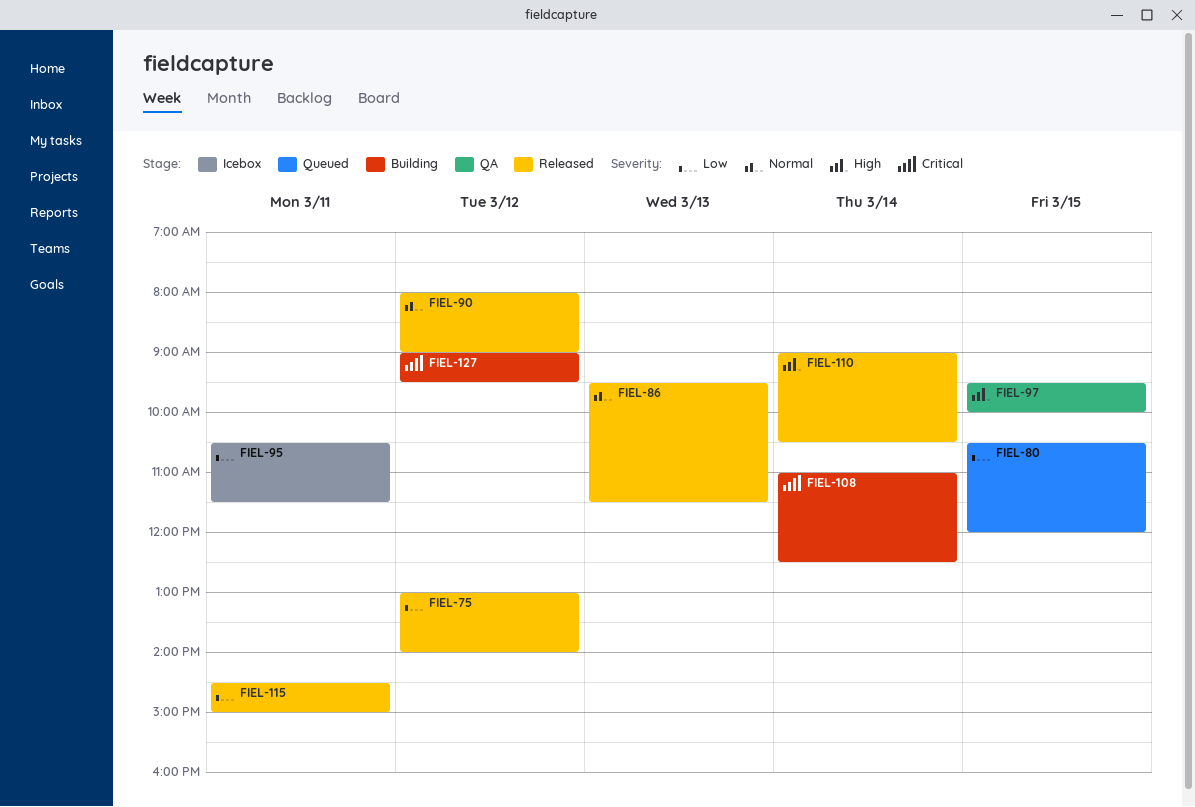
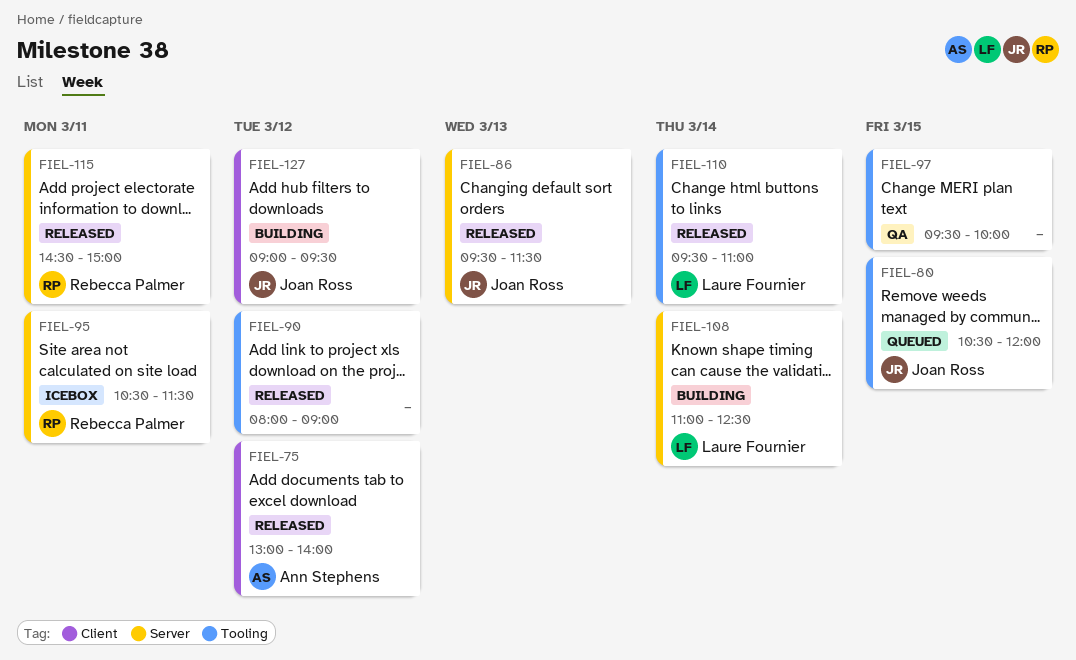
FIEL-110, begins: 09:00 -> 09:30
FIEL-110, ends: 10:30 -> 11:00

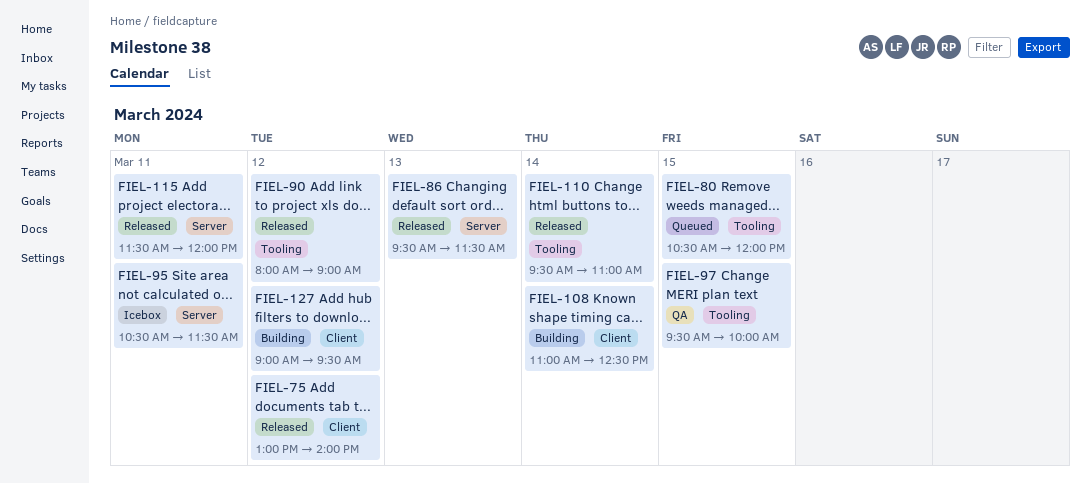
FIEL-108, label: Server -> Client
FIEL-115, begins: 14:30 -> 11:30
FIEL-115, ends: 15:00 -> 12:00

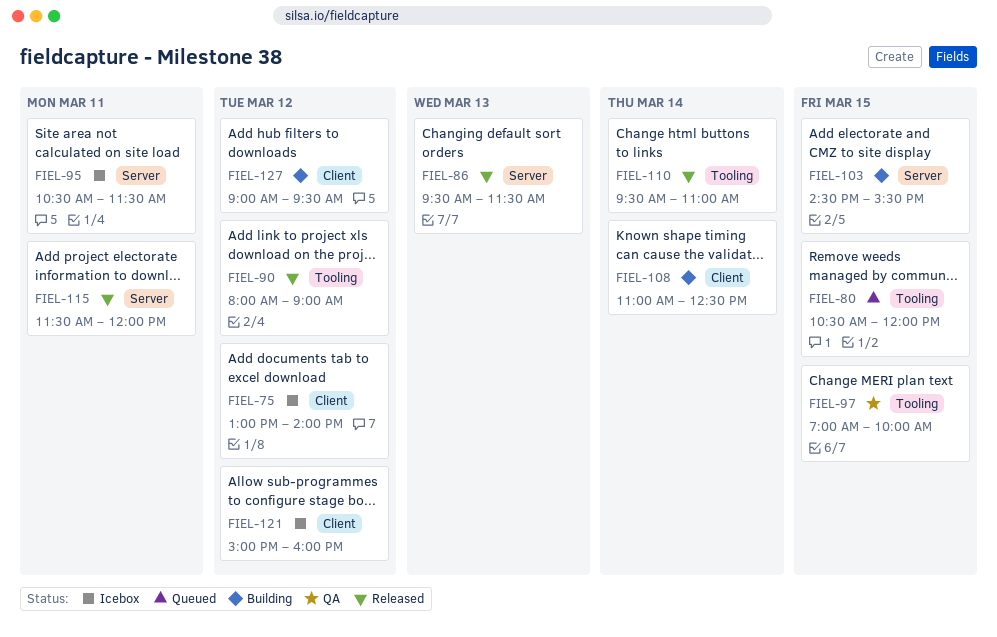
FIEL-75, status: Released -> Icebox
FIEL-97, begins: 09:30 -> 07:00
FIEL-103: none -> present
FIEL-121: none -> present

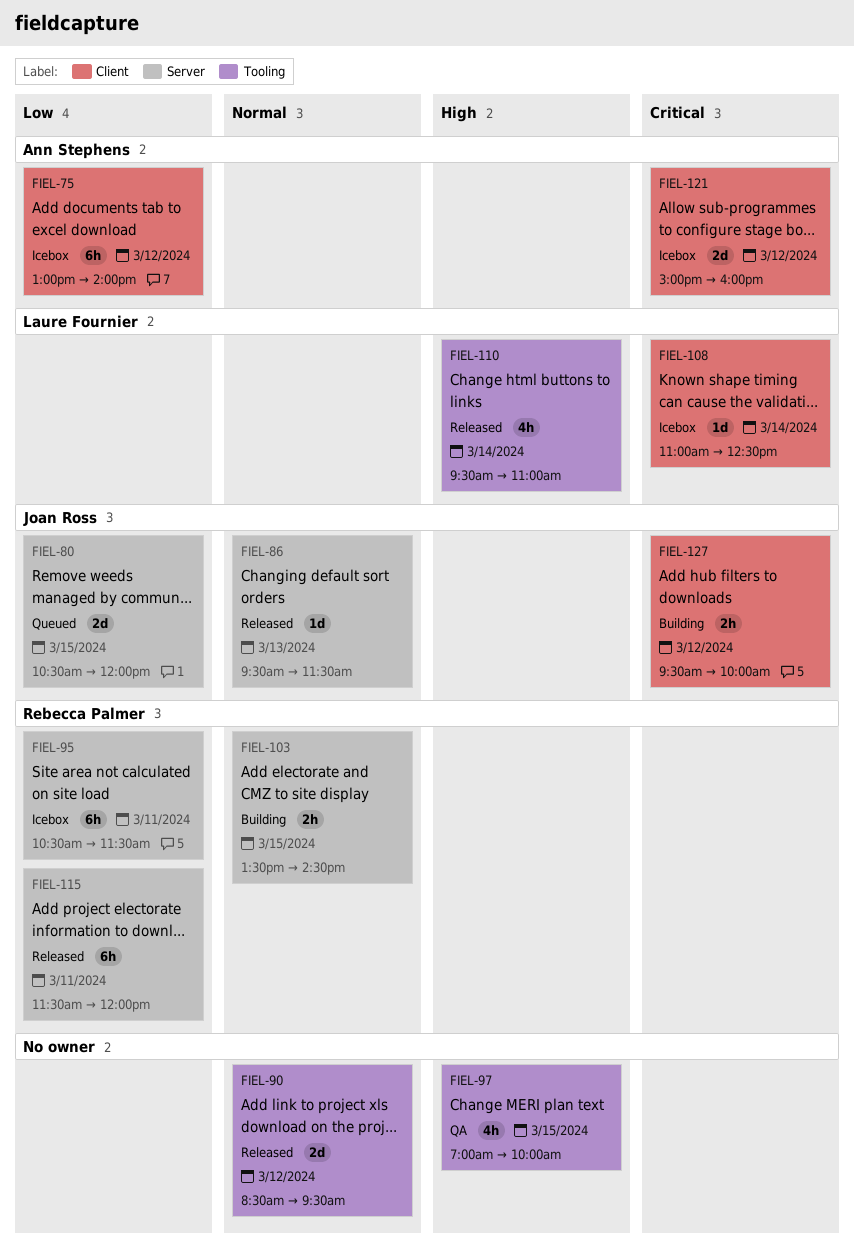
FIEL-80, label: Tooling -> Server
FIEL-90, begins: 08:00 -> 08:30
FIEL-90, ends: 09:00 -> 09:30
FIEL-103, begins: 14:30 -> 13:30
FIEL-103, ends: 15:30 -> 14:30
FIEL-108, status: Building -> Icebox
FIEL-127, begins: 09:00 -> 09:30
FIEL-127, ends: 09:30 -> 10:00

